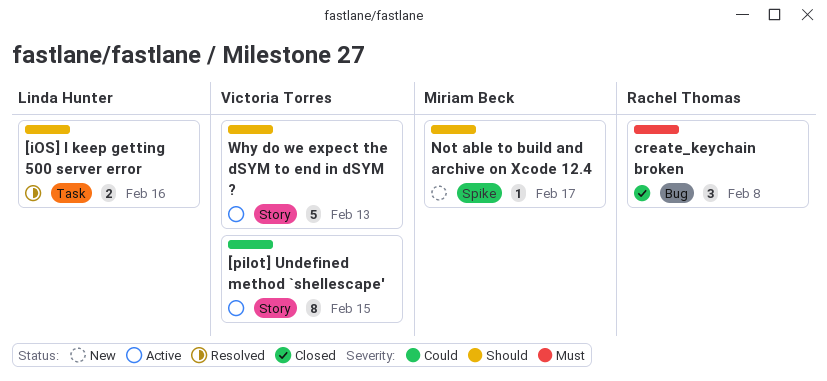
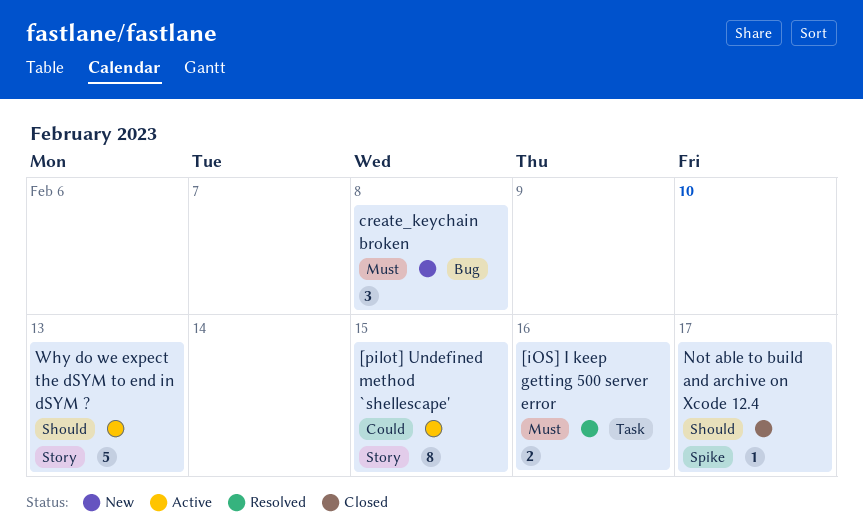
[iOS] I keep getting 500 server error, priority: Should -> Must
create_keychain broken, status: Closed -> New
Not able to build and archive on Xcode 12.4, status: New -> Closed

